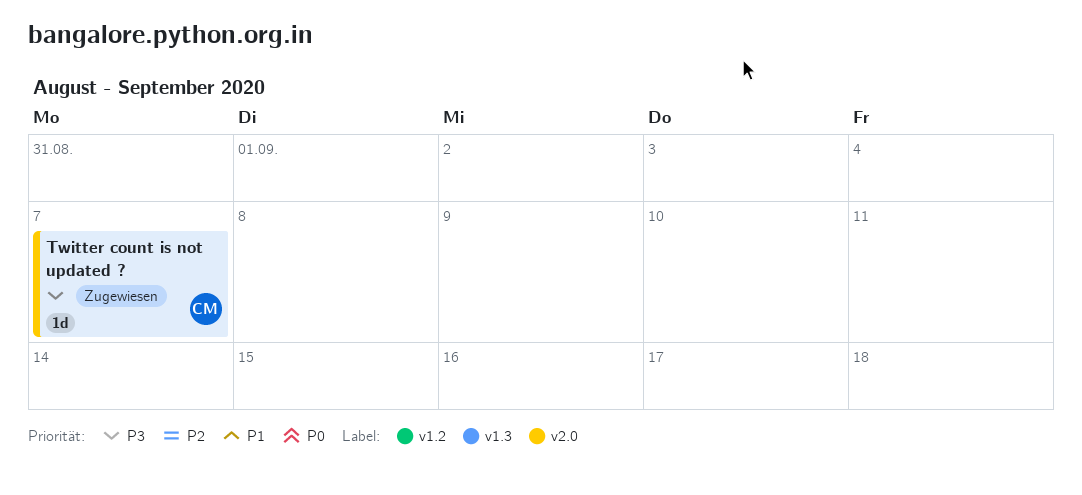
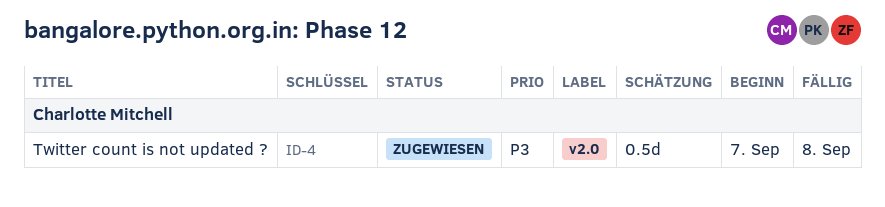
Twitter count is not updated ?, estimate: 1d -> 0.5d
Twitter count is not updated ?, due: Sep 7 -> Sep 8

